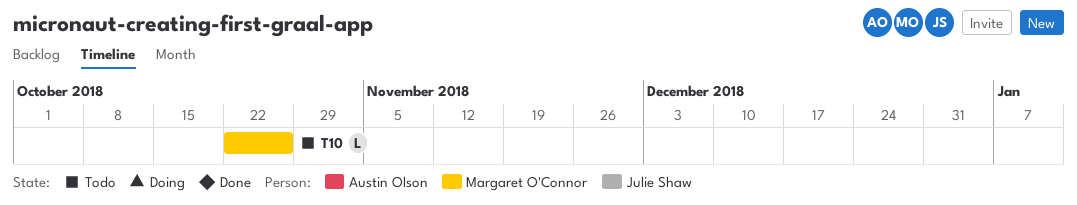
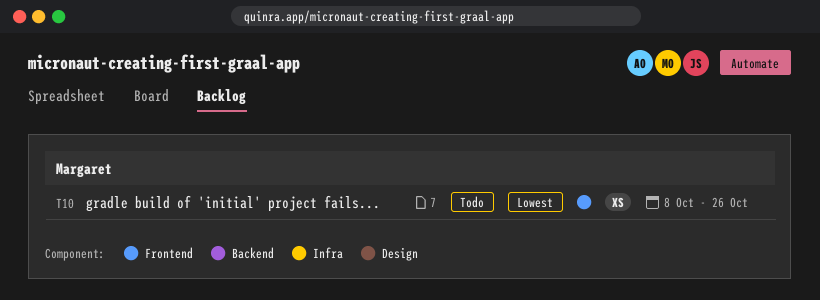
T10, estimate: L -> XS
T10, start: Oct 22 -> Oct 8

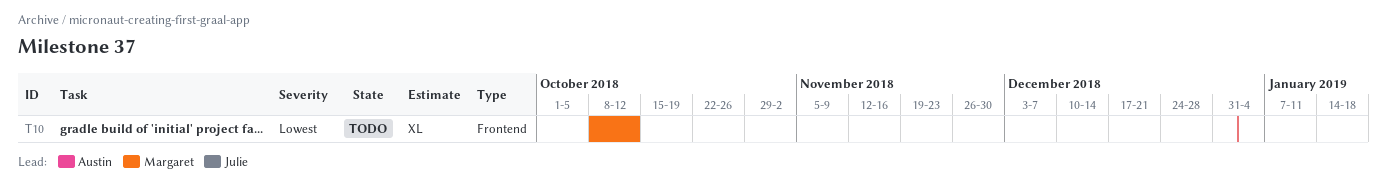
T10, estimate: XS -> XL
T10, due: Oct 26 -> Oct 12

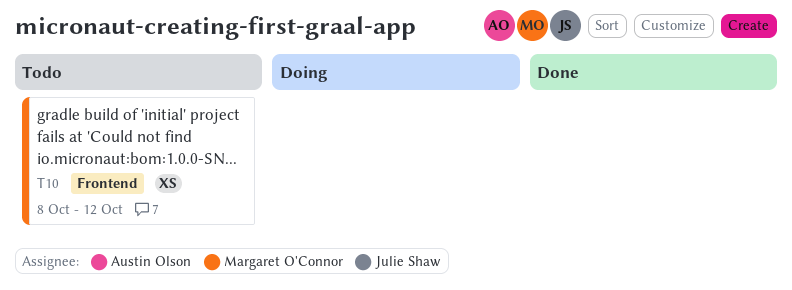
T10, estimate: XL -> XS

